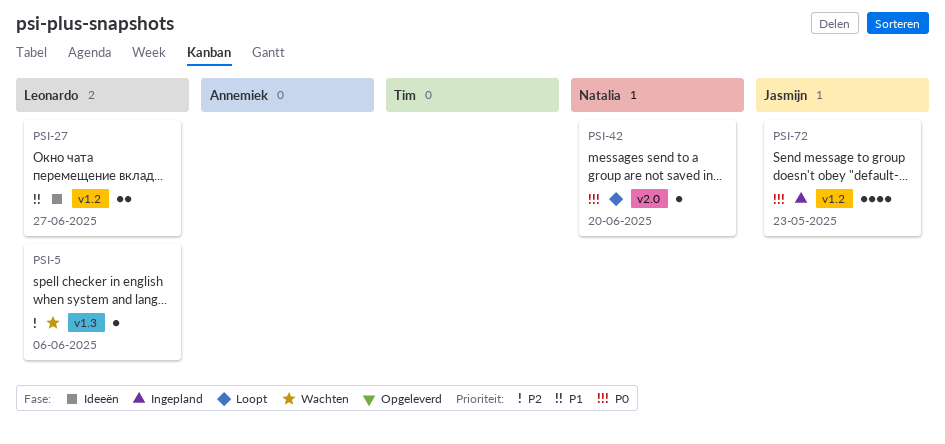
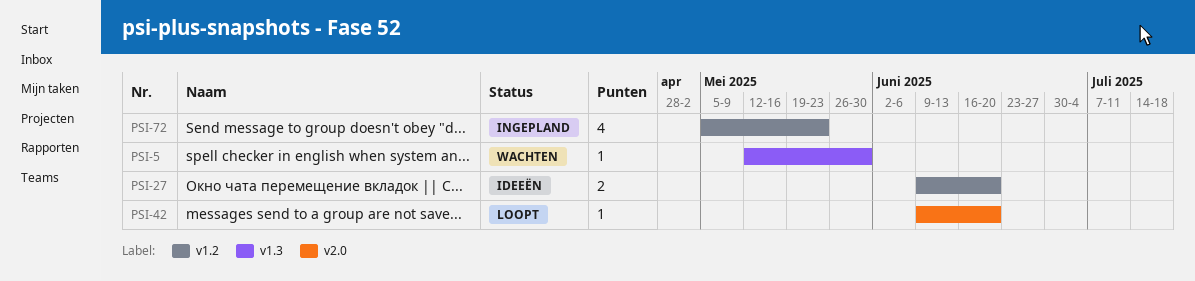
PSI-5, due: Jun 6 -> May 30
PSI-27, due: Jun 27 -> Jun 20

